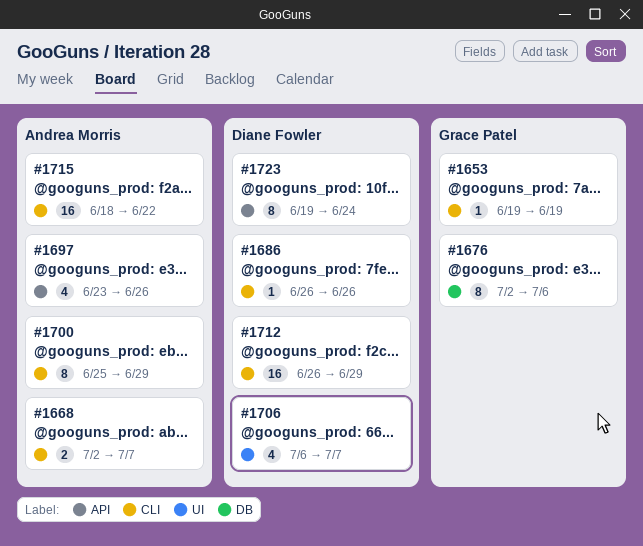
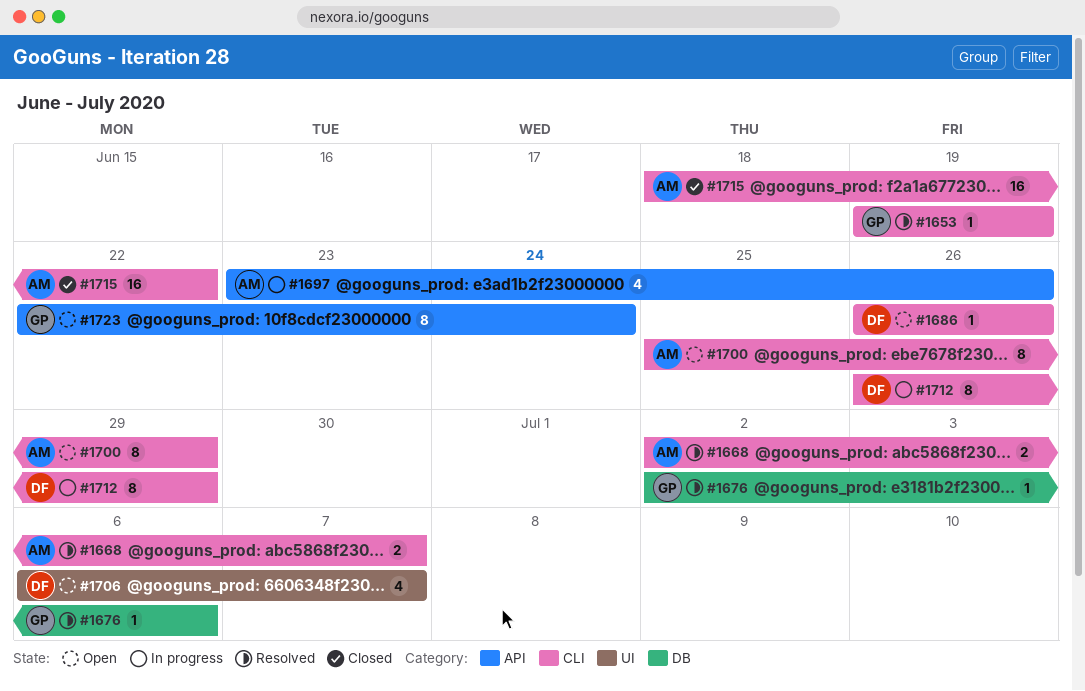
#1676, estimate: 8 -> 1
#1712, estimate: 16 -> 8
#1723, owner: Diane Fowler -> Grace Patel
#1723, start: Jun 19 -> Jun 22

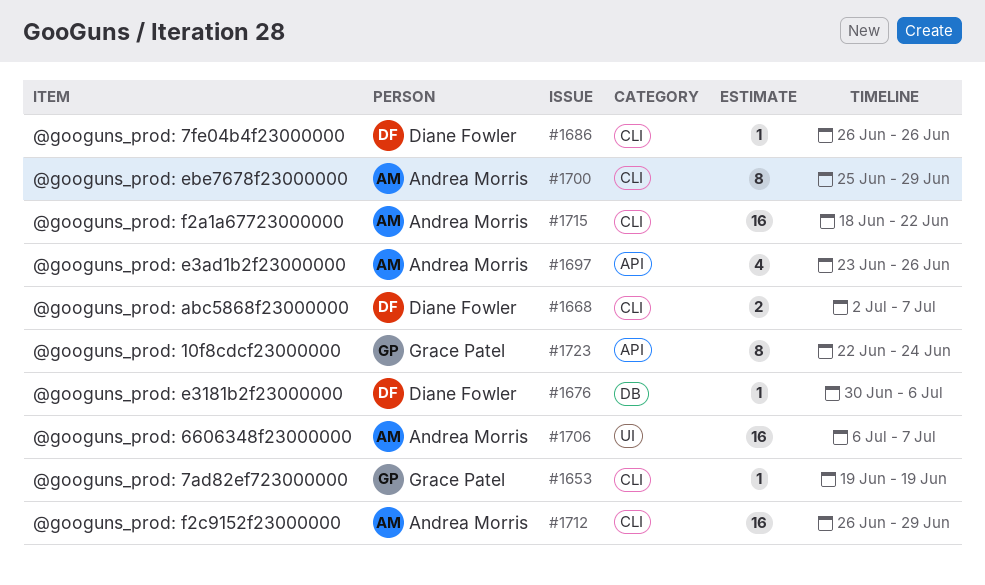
#1668, owner: Andrea Morris -> Diane Fowler
#1676, owner: Grace Patel -> Diane Fowler
#1676, start: Jul 2 -> Jun 30
#1706, owner: Diane Fowler -> Andrea Morris
#1706, estimate: 4 -> 16
#1712, owner: Diane Fowler -> Andrea Morris
#1712, estimate: 8 -> 16

